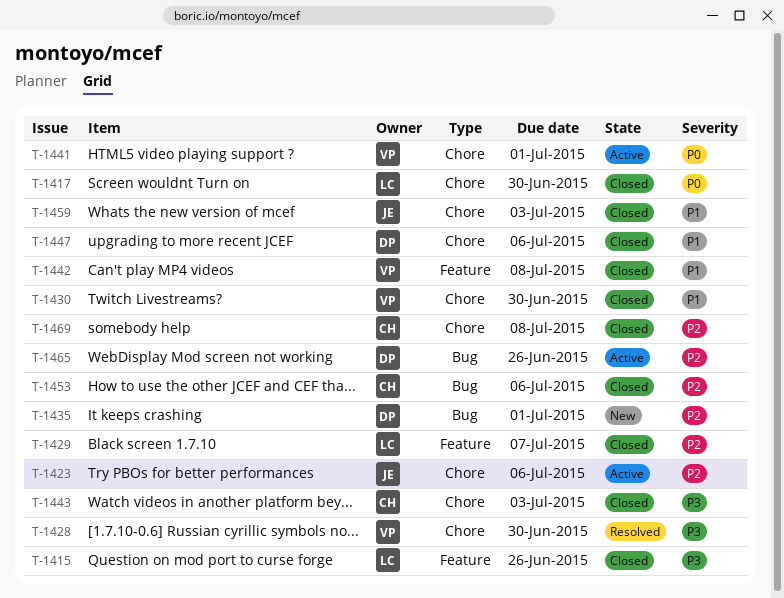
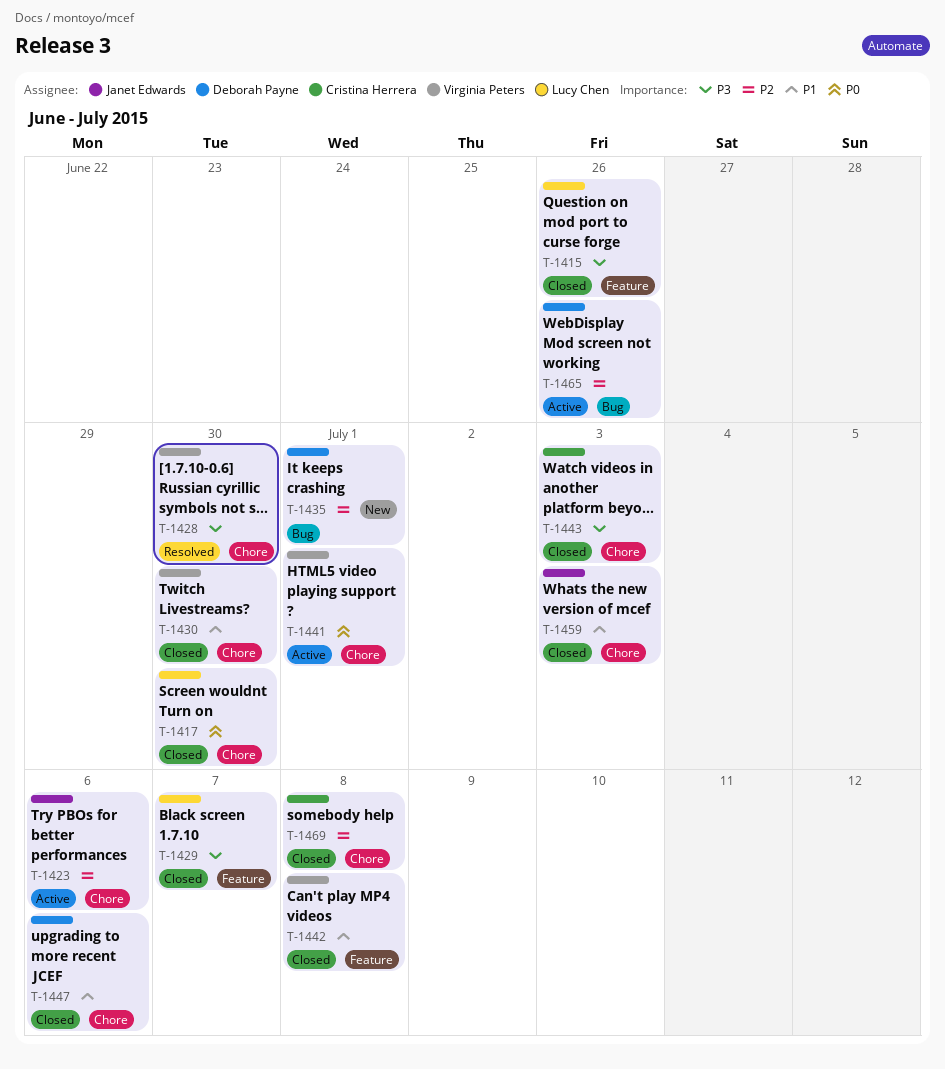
T-1429, priority: P2 -> P3
T-1453: present -> none

